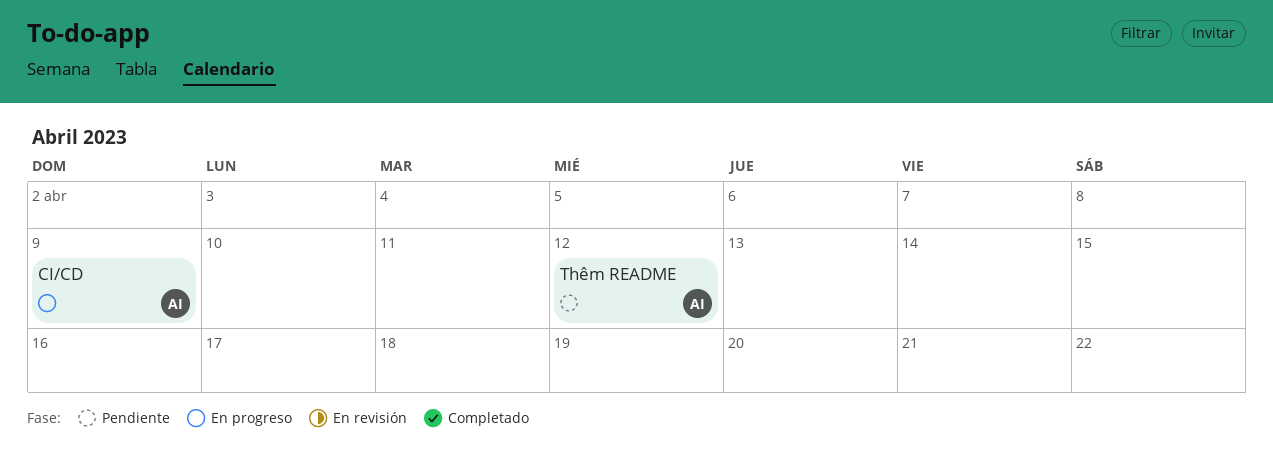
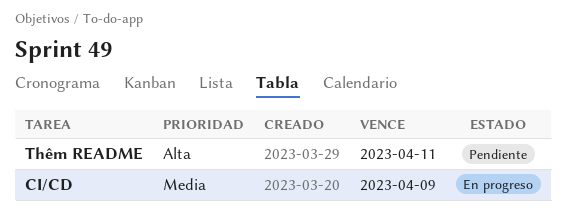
Thêm README, due: Apr 12 -> Apr 11

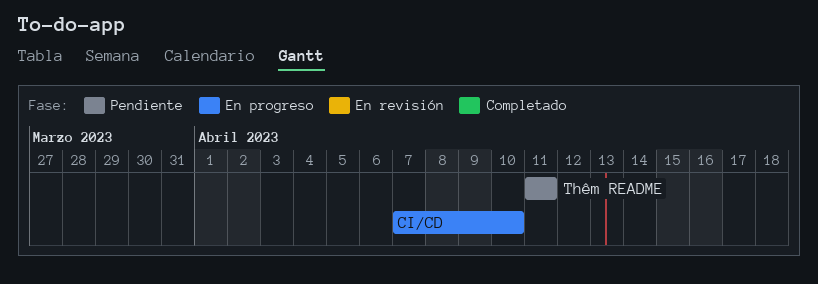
CI/CD, due: Apr 9 -> Apr 10

